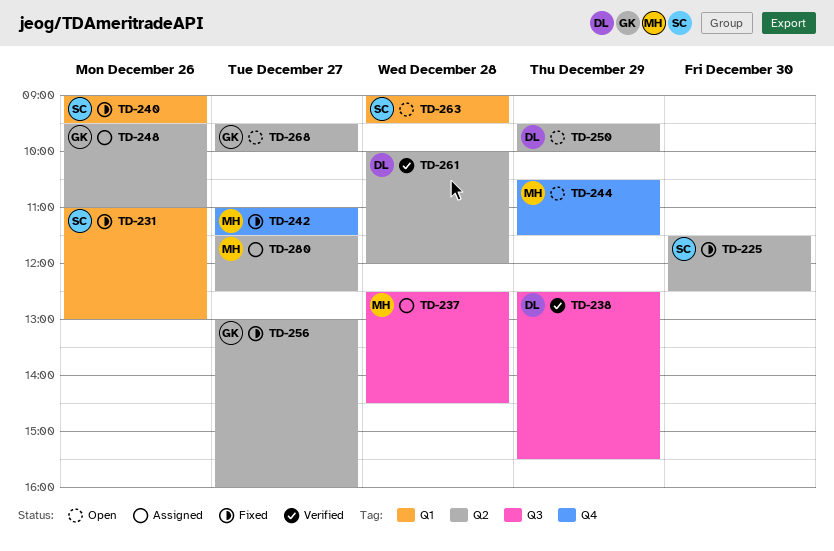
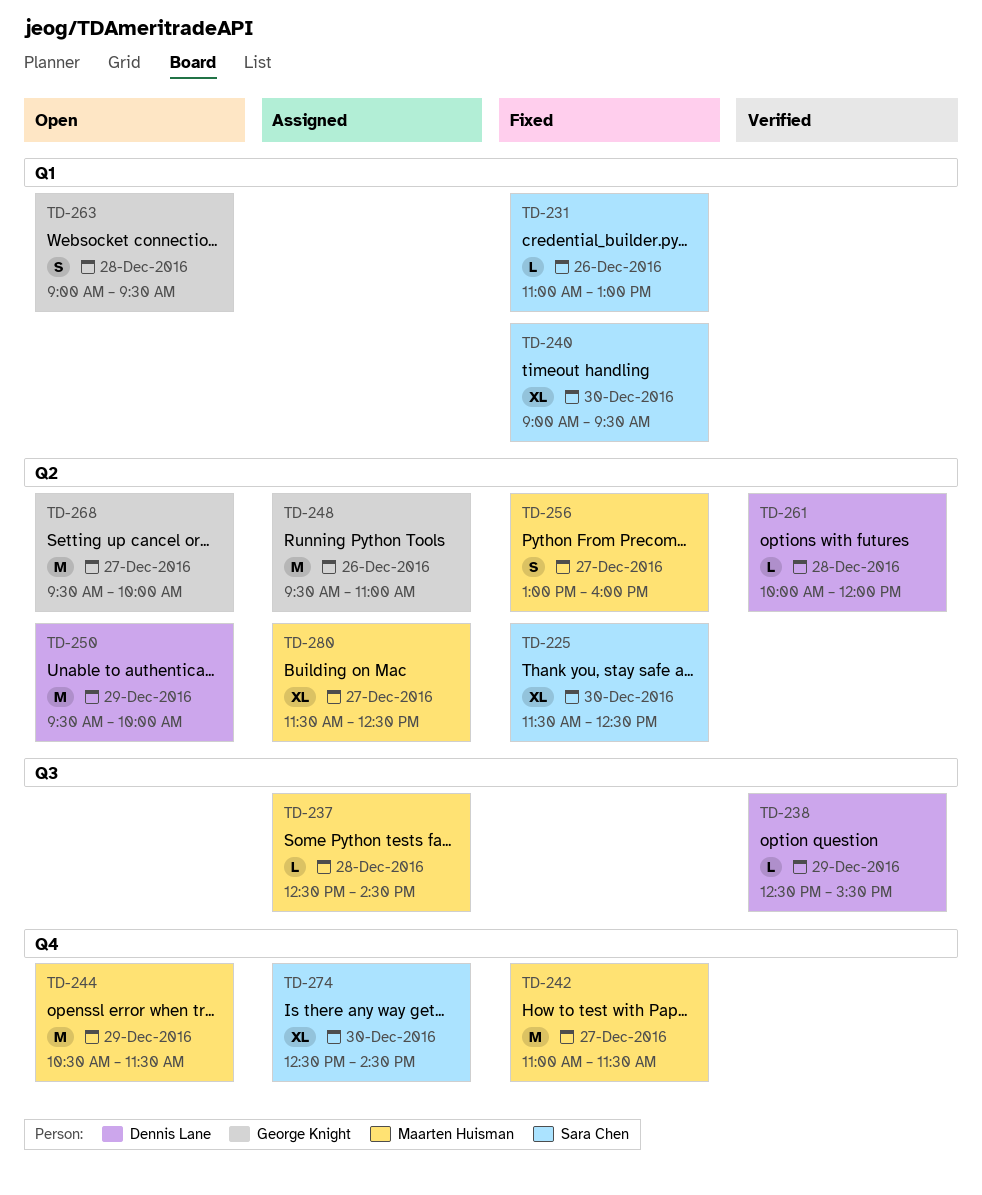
TD-240, day: Dec 26 -> Dec 30
TD-256, owner: George Knight -> Maarten Huisman
TD-263, owner: Sara Chen -> George Knight
TD-274: none -> present

